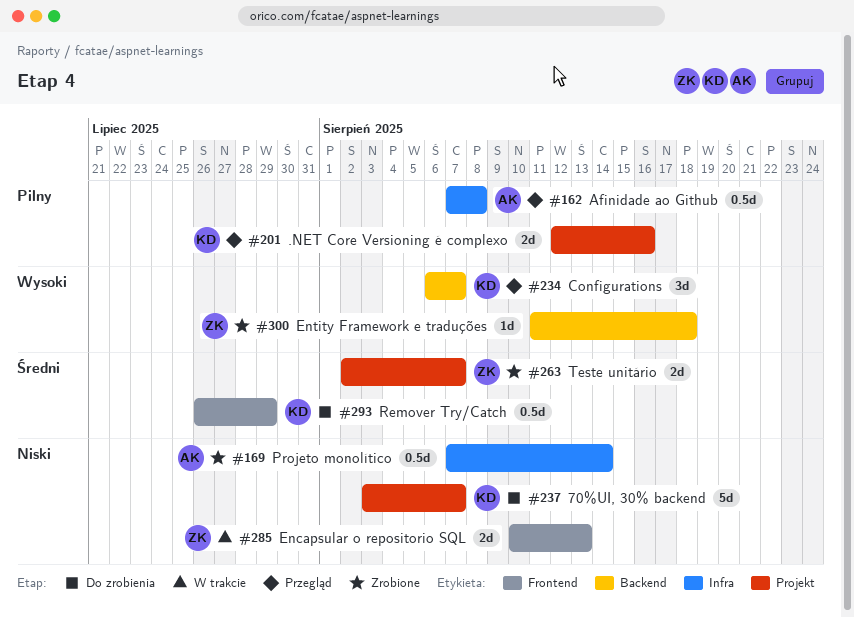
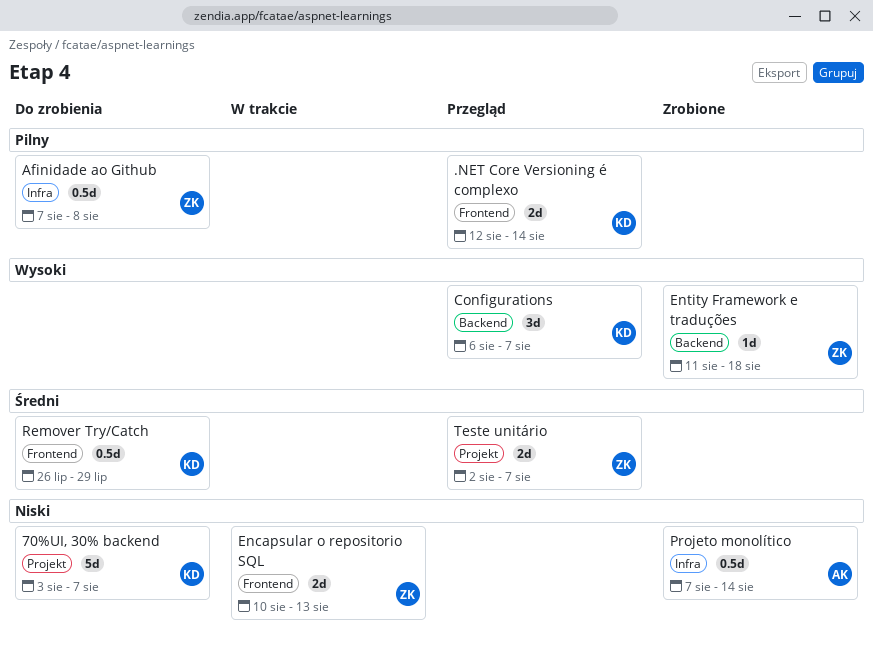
.NET Core Versioning é complexo, label: Projekt -> Frontend
.NET Core Versioning é complexo, due: Aug 16 -> Aug 14
Afinidade ao Github, status: Przegląd -> Do zrobienia
Afinidade ao Github, owner: AK -> ZK
Teste unitário, status: Zrobione -> Przegląd

